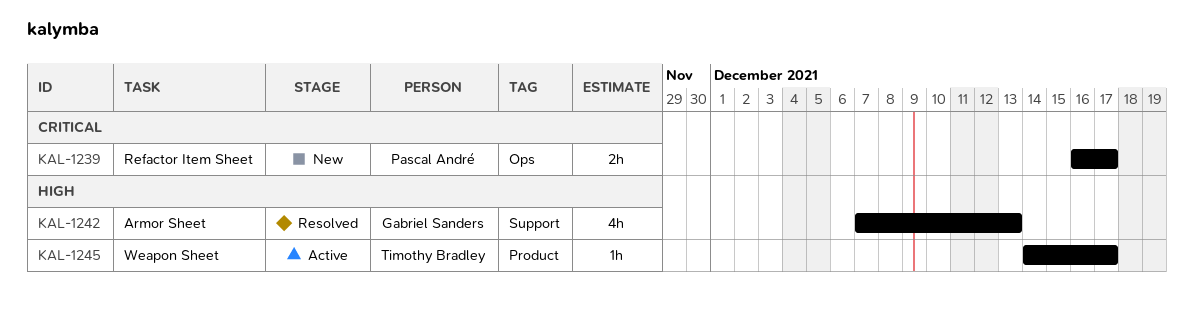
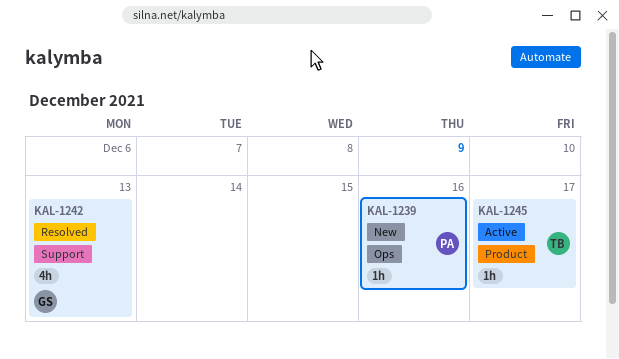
KAL-1239, estimate: 2h -> 1h
KAL-1239, due: Dec 17 -> Dec 16

